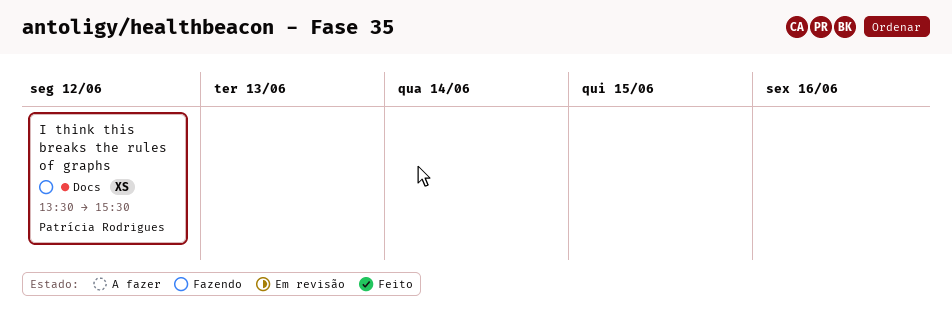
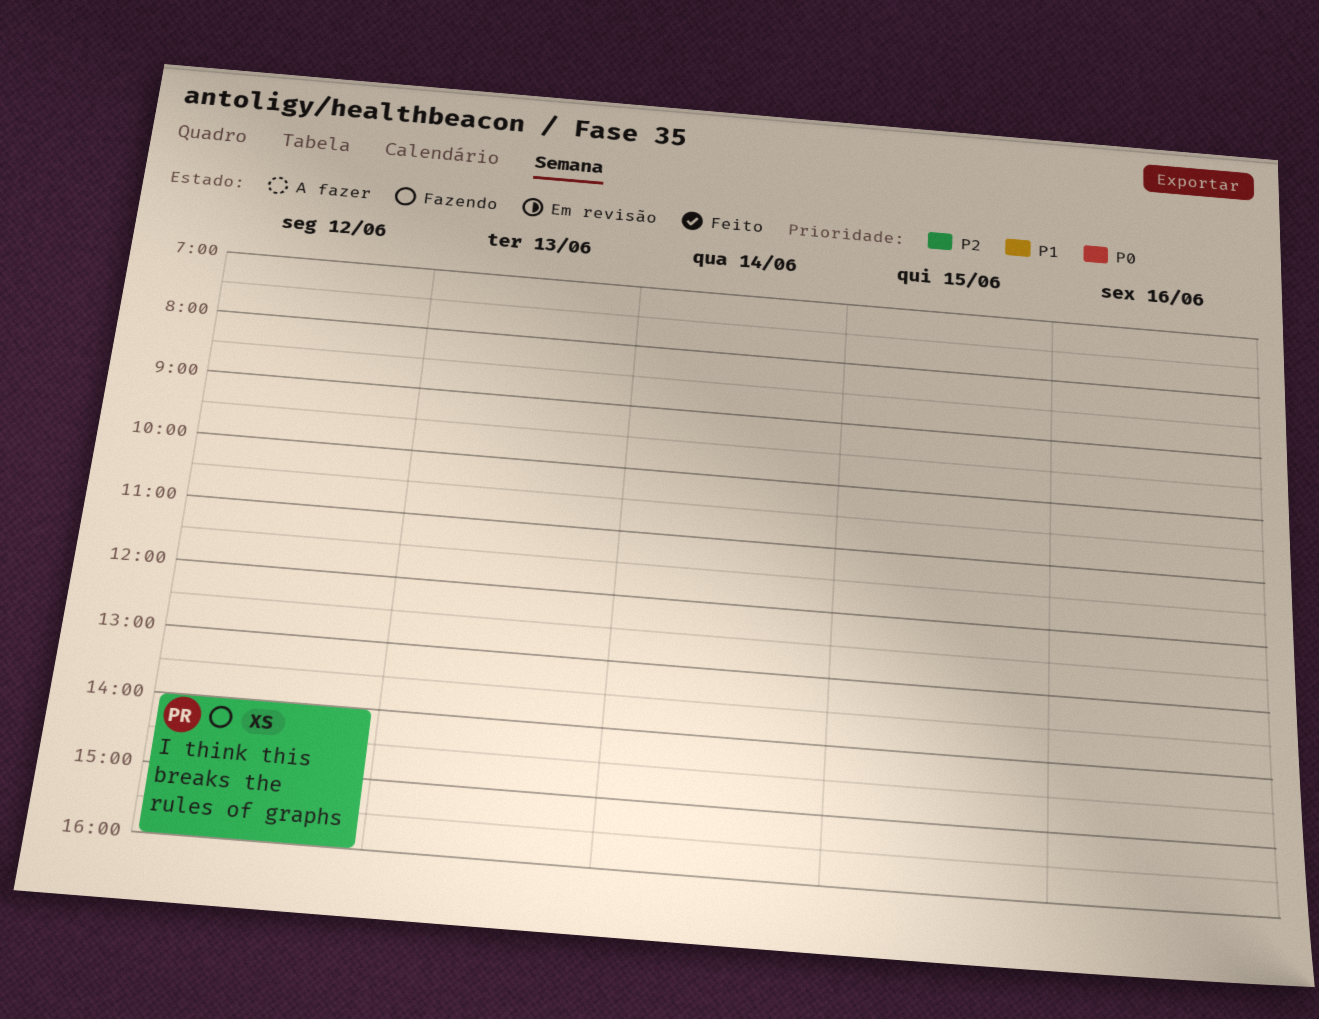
I think this breaks the rules of graphs, begins: 13:30 -> 14:00
I think this breaks the rules of graphs, ends: 15:30 -> 16:00

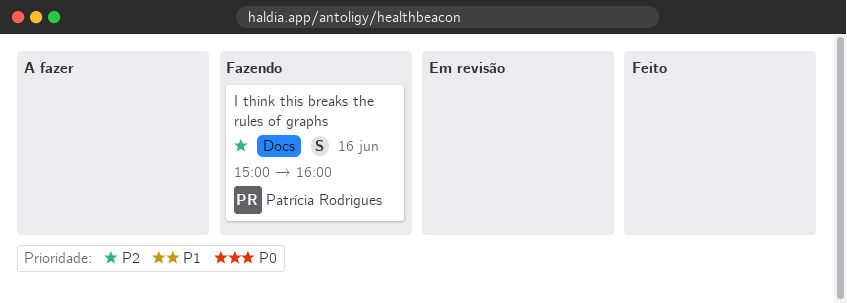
I think this breaks the rules of graphs, estimate: XS -> S
I think this breaks the rules of graphs, day: Jun 12 -> Jun 16
I think this breaks the rules of graphs, begins: 14:00 -> 15:00

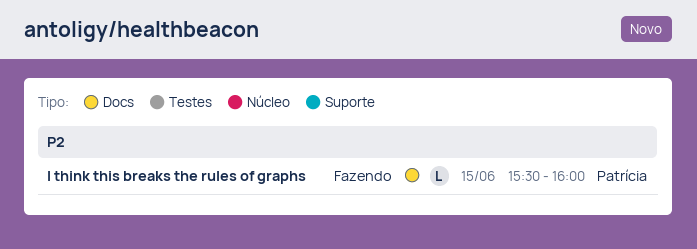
I think this breaks the rules of graphs, estimate: S -> L
I think this breaks the rules of graphs, day: Jun 16 -> Jun 15
I think this breaks the rules of graphs, begins: 15:00 -> 15:30

